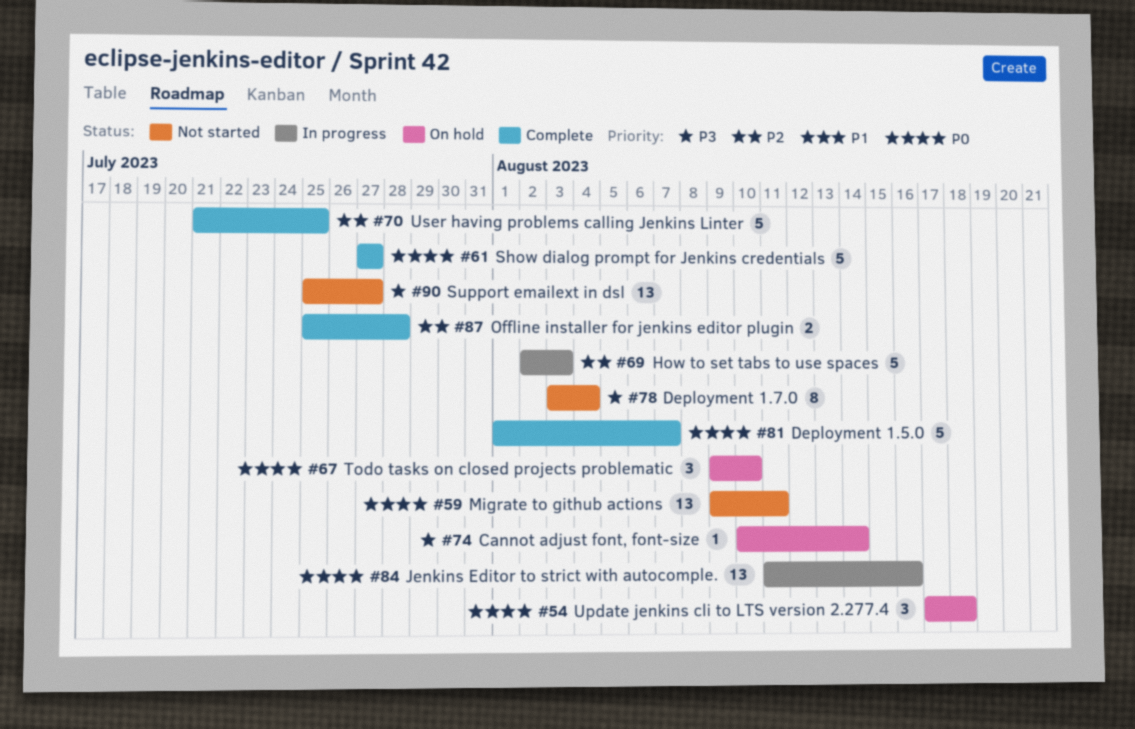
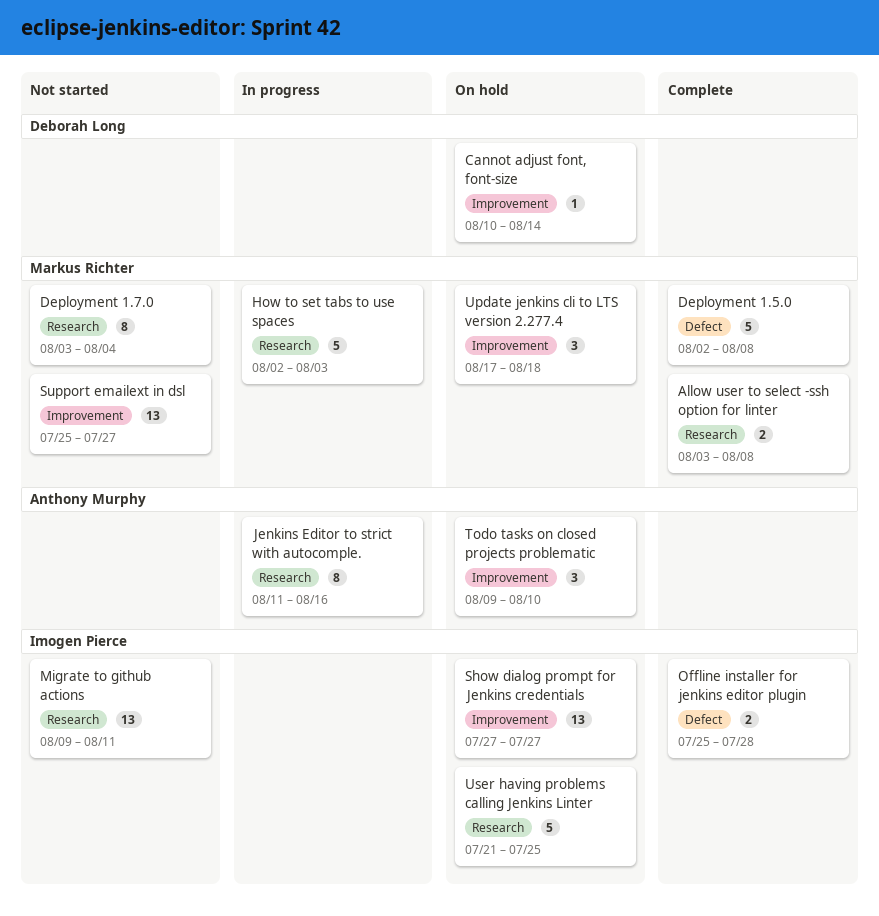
Allow user to select -ssh option for linter: none -> present
Deployment 1.5.0, start: Aug 1 -> Aug 2
Deployment 1.5.0, due: Aug 7 -> Aug 8
Jenkins Editor to strict with autocomple., estimate: 13 -> 8
Show dialog prompt for Jenkins credentials, status: Complete -> On hold
Show dialog prompt for Jenkins credentials, estimate: 5 -> 13
User having problems calling Jenkins Linter, status: Complete -> On hold

